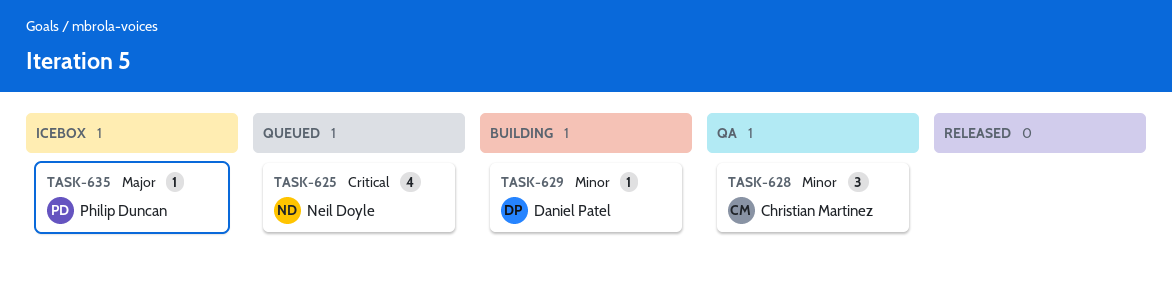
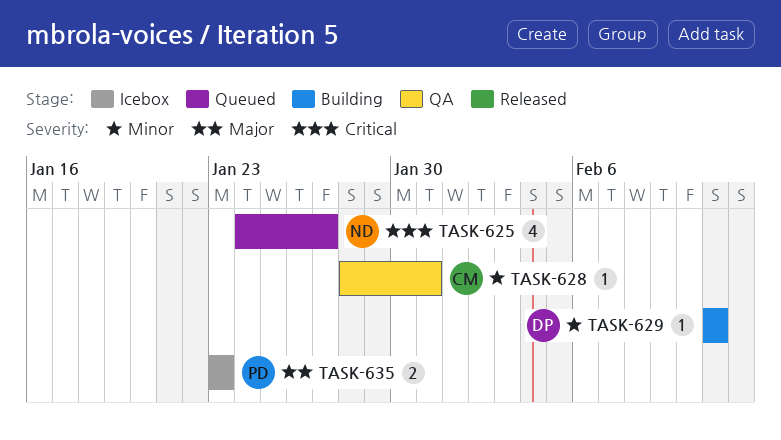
TASK-628, estimate: 3 -> 1
TASK-635, estimate: 1 -> 2

